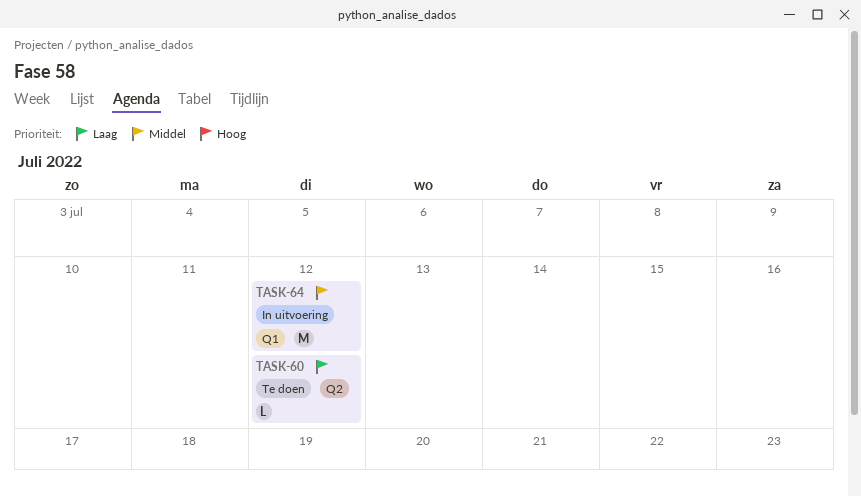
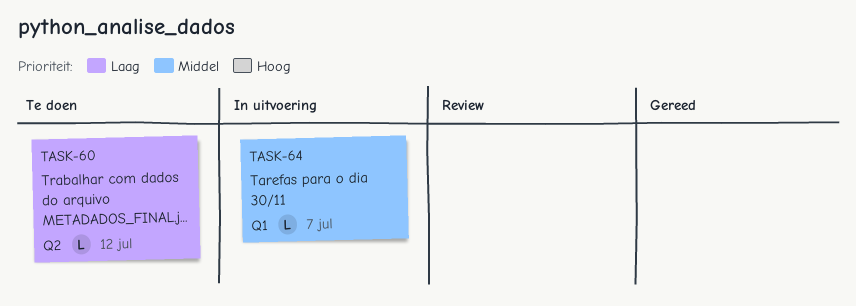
TASK-64, estimate: M -> L
TASK-64, due: Jul 12 -> Jul 7

